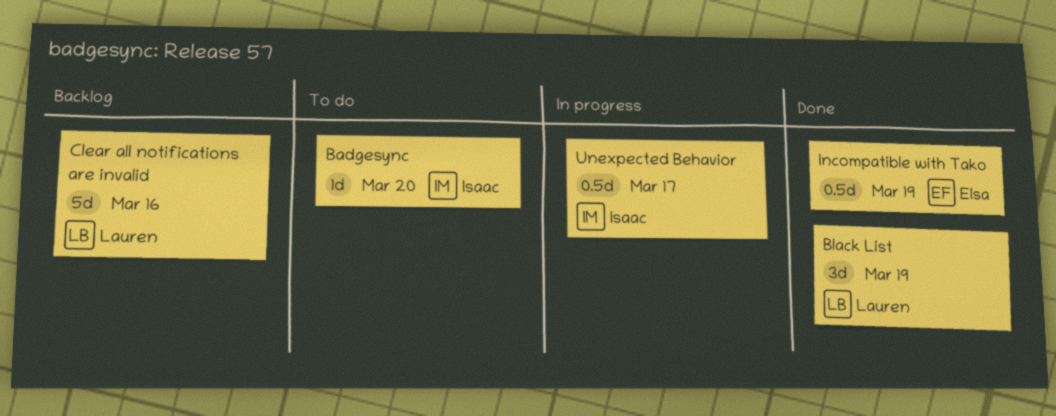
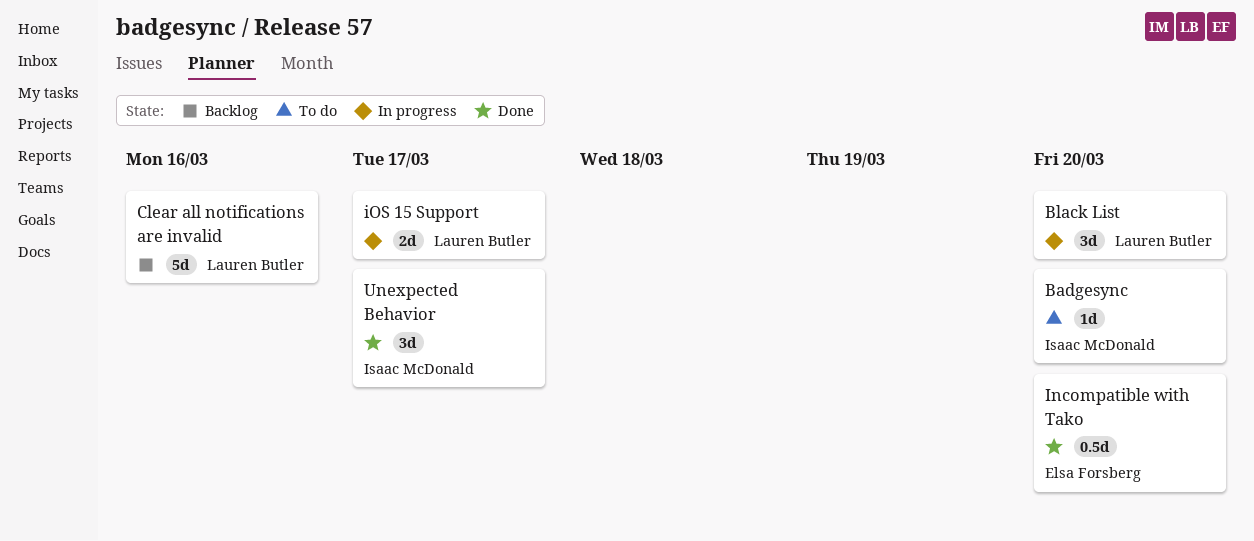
Black List, status: Done -> In progress
Black List, due: Mar 19 -> Mar 20
Incompatible with Tako, due: Mar 19 -> Mar 20
iOS 15 Support: none -> present
Unexpected Behavior, status: In progress -> Done
Unexpected Behavior, estimate: 0.5d -> 3d

